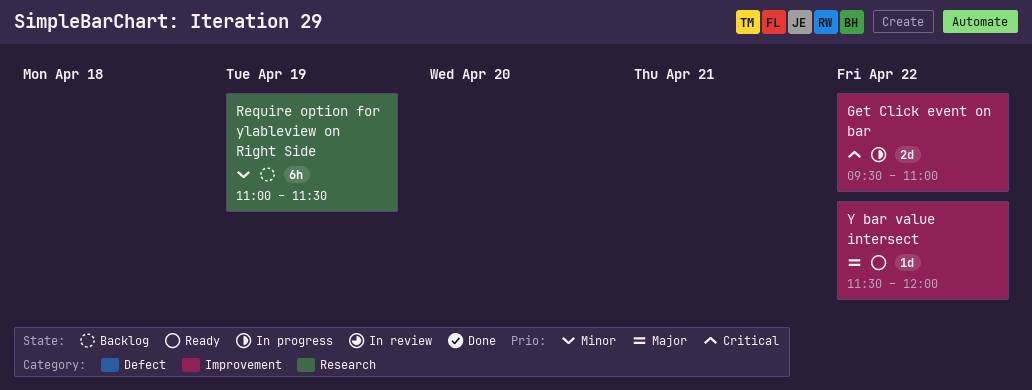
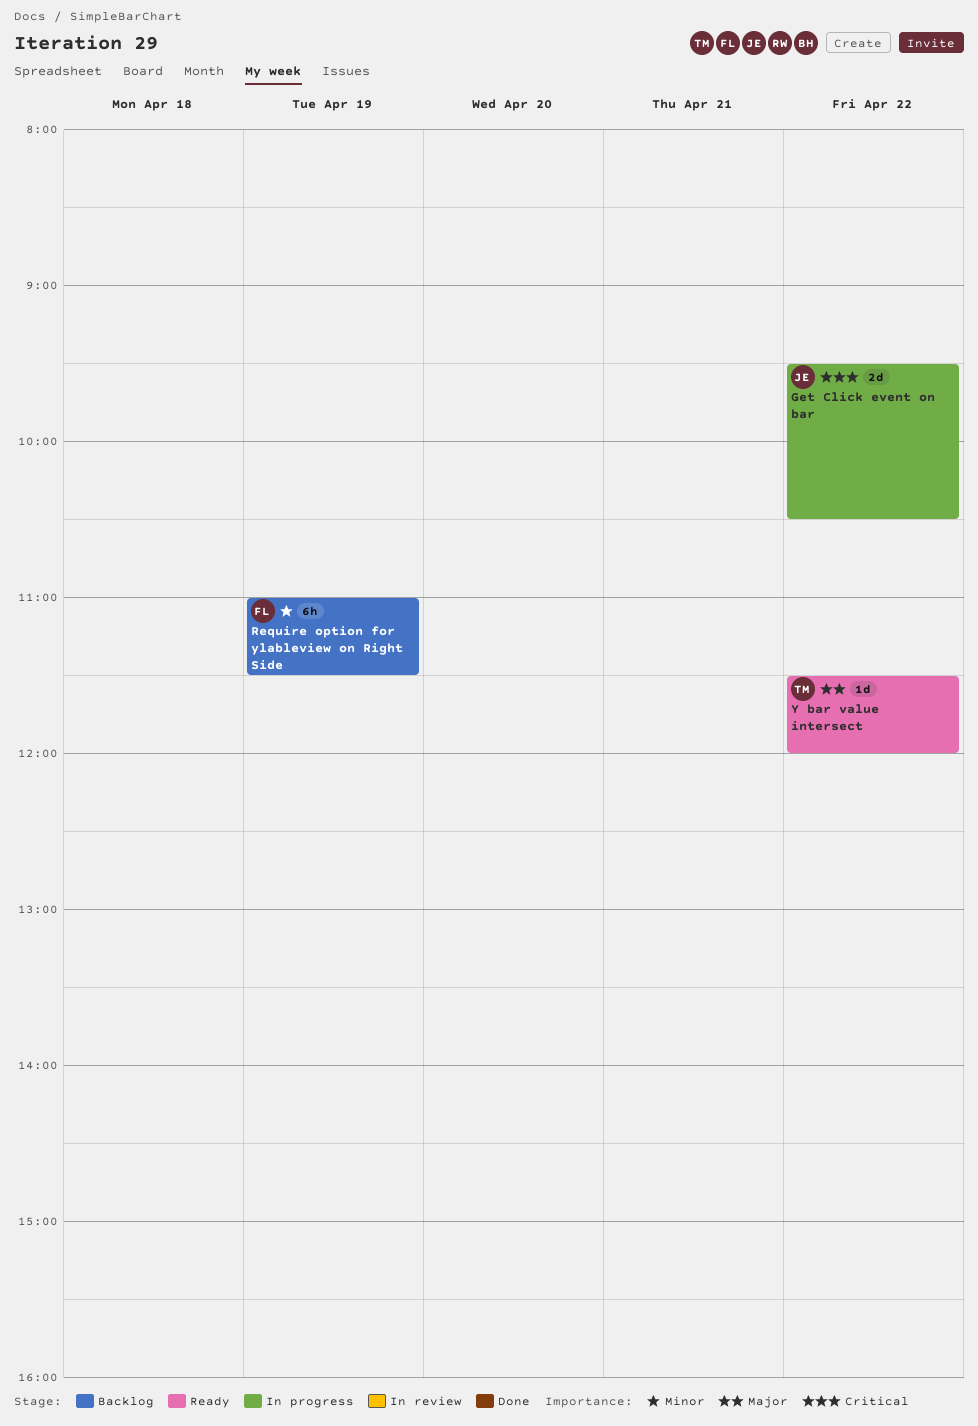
Get Click event on bar, ends: 11:00 -> 10:30

